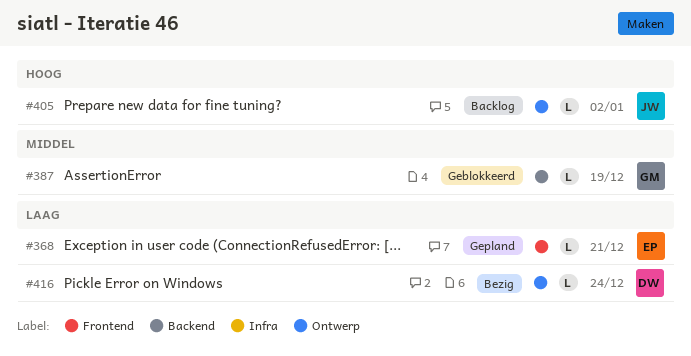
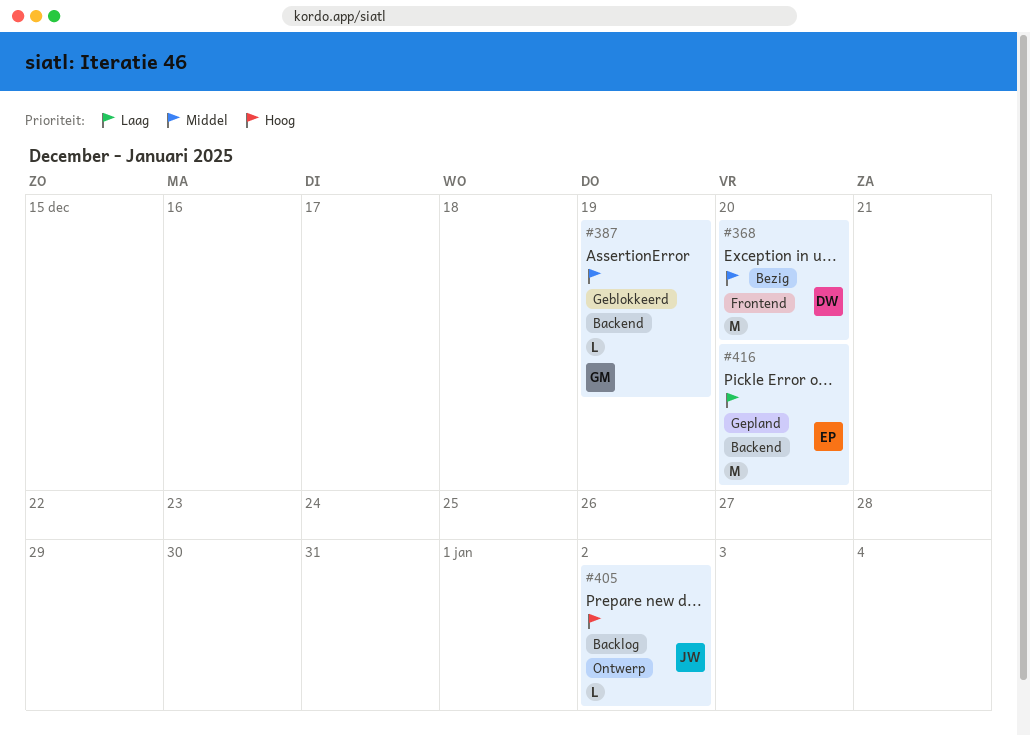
#368, status: Gepland -> Bezig
#368, owner: EP -> DW
#368, priority: Laag -> Middel
#368, estimate: L -> M
#368, due: Dec 21 -> Dec 20
#416, status: Bezig -> Gepland
#416, owner: DW -> EP
#416, label: Ontwerp -> Backend
#416, estimate: L -> M
#416, due: Dec 24 -> Dec 20

